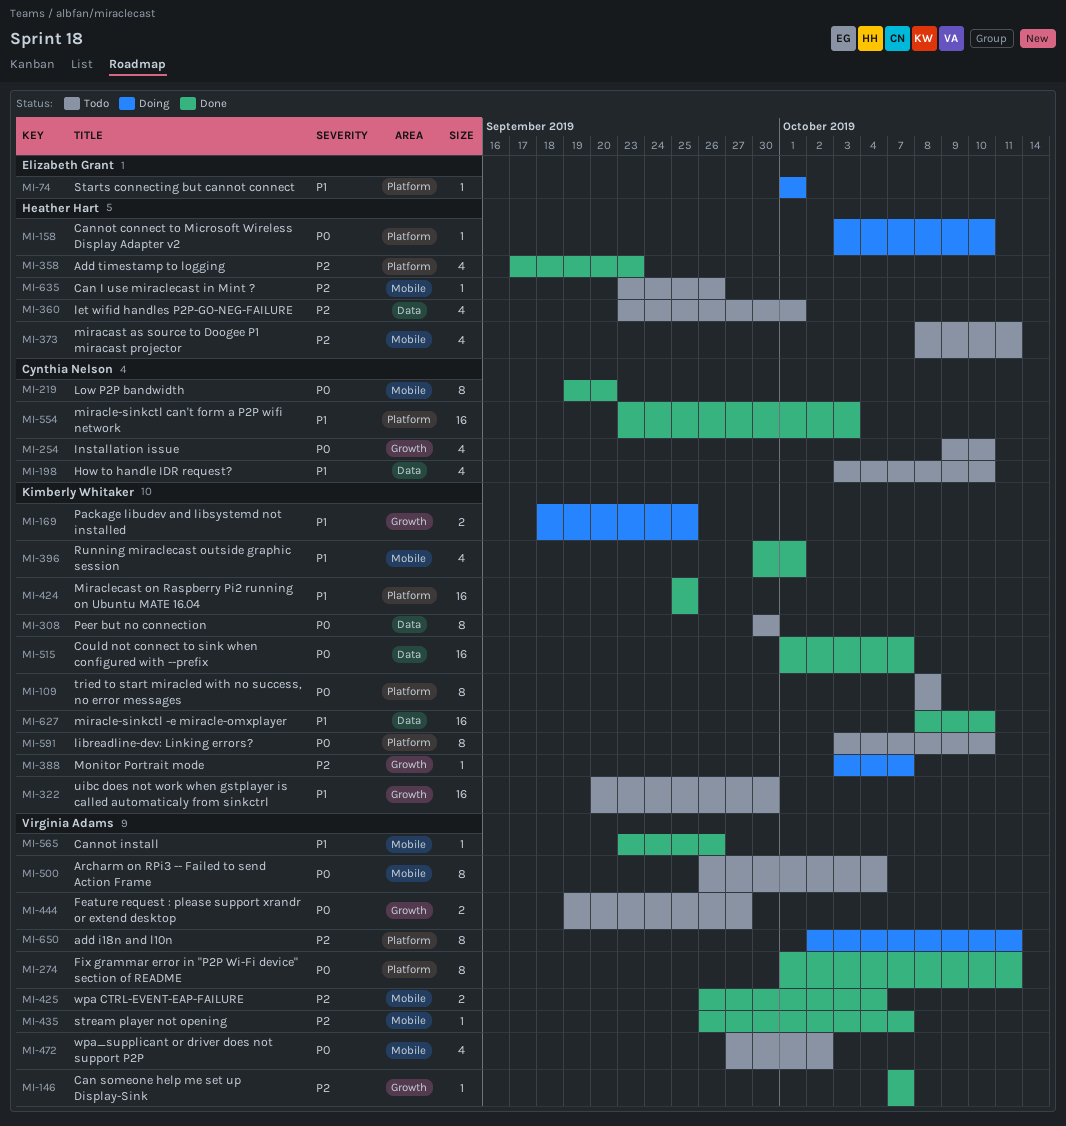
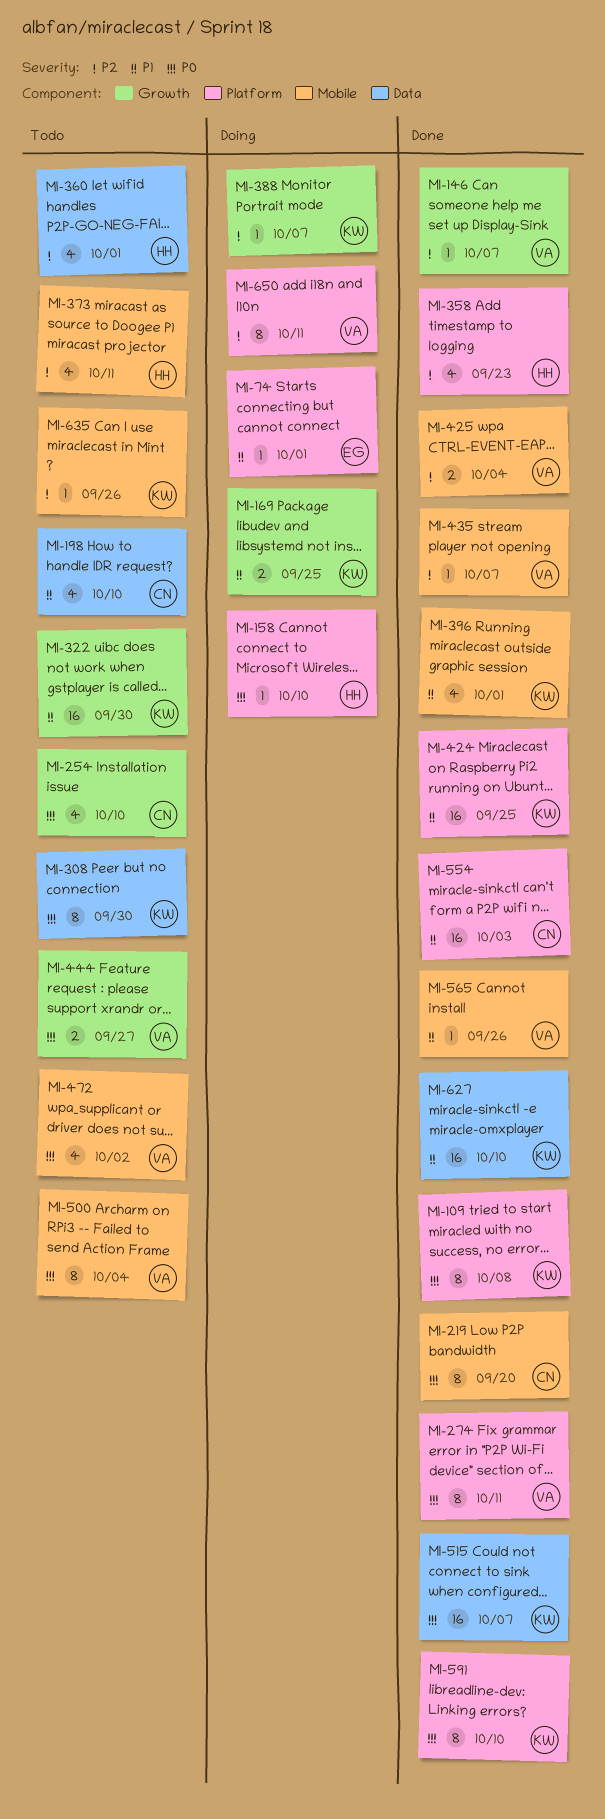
MI-109, status: Todo -> Done
MI-591, status: Todo -> Done
MI-635, owner: Heather Hart -> Kimberly Whitaker

